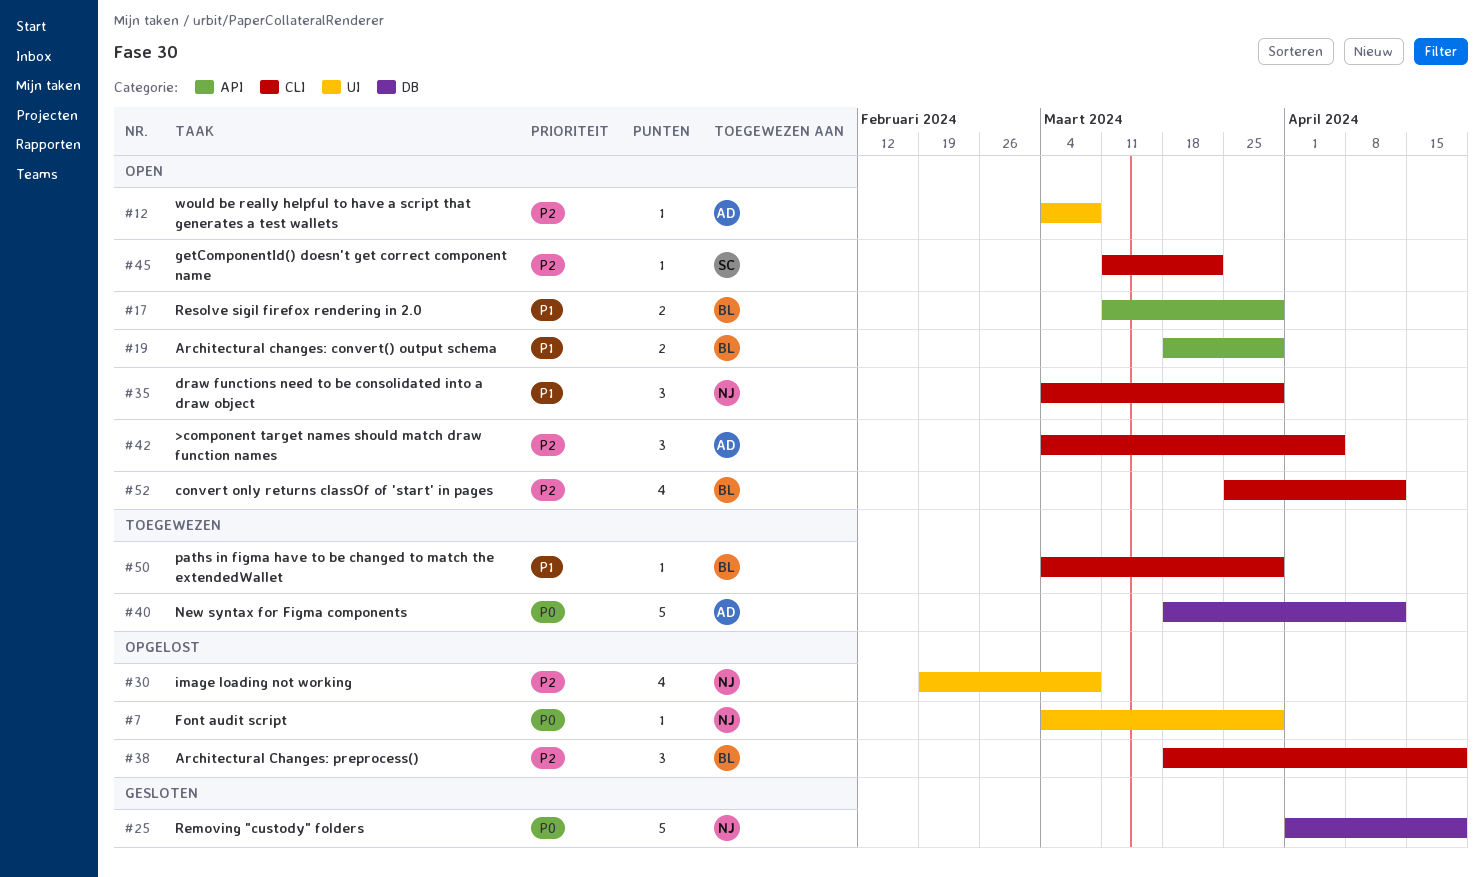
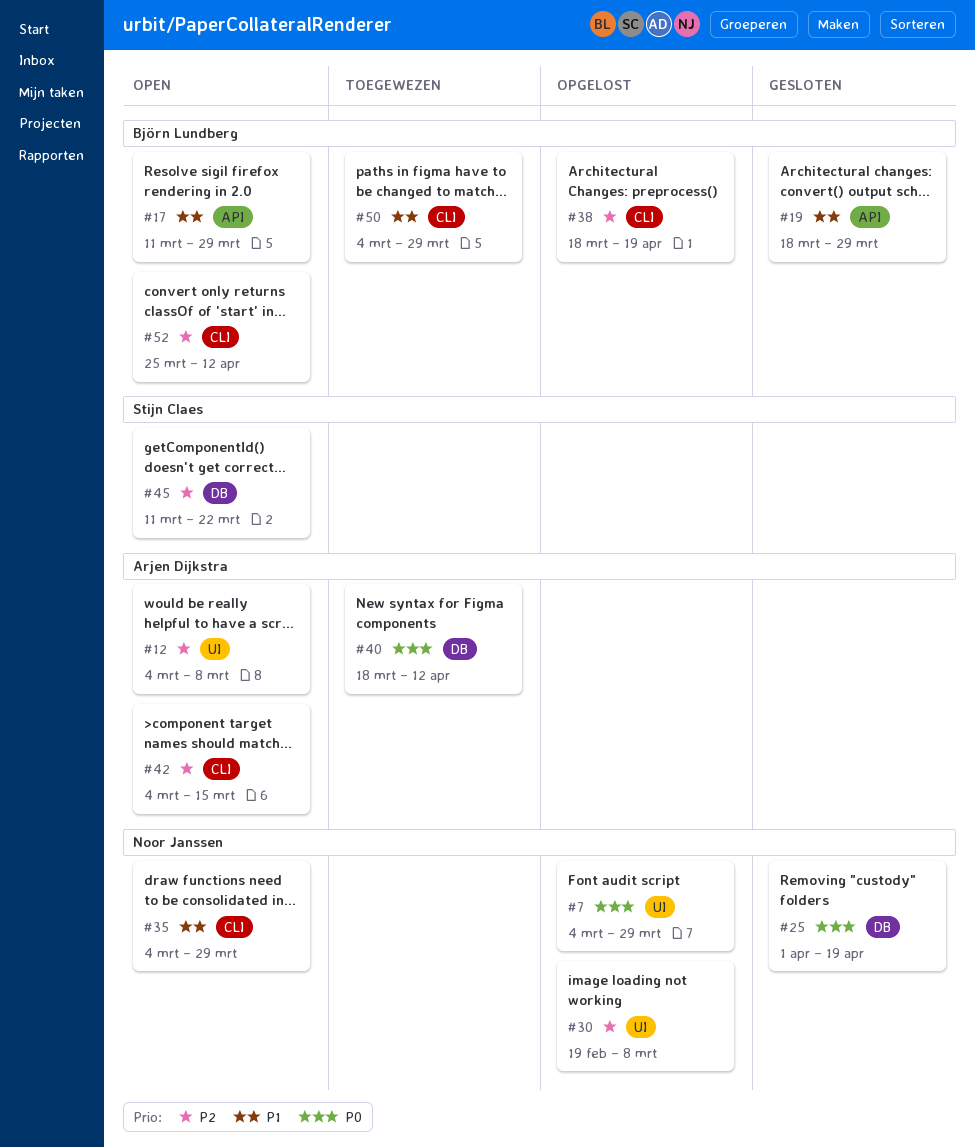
#19, status: Open -> Gesloten
#42, due: Apr 5 -> Mar 15
#45, label: CLI -> DB

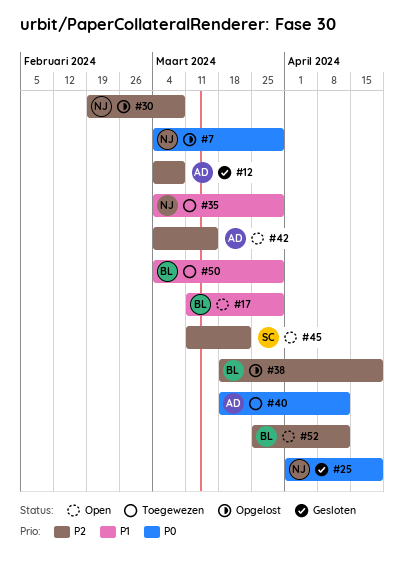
#12, status: Open -> Gesloten
#19: present -> none
#35, status: Open -> Toegewezen

